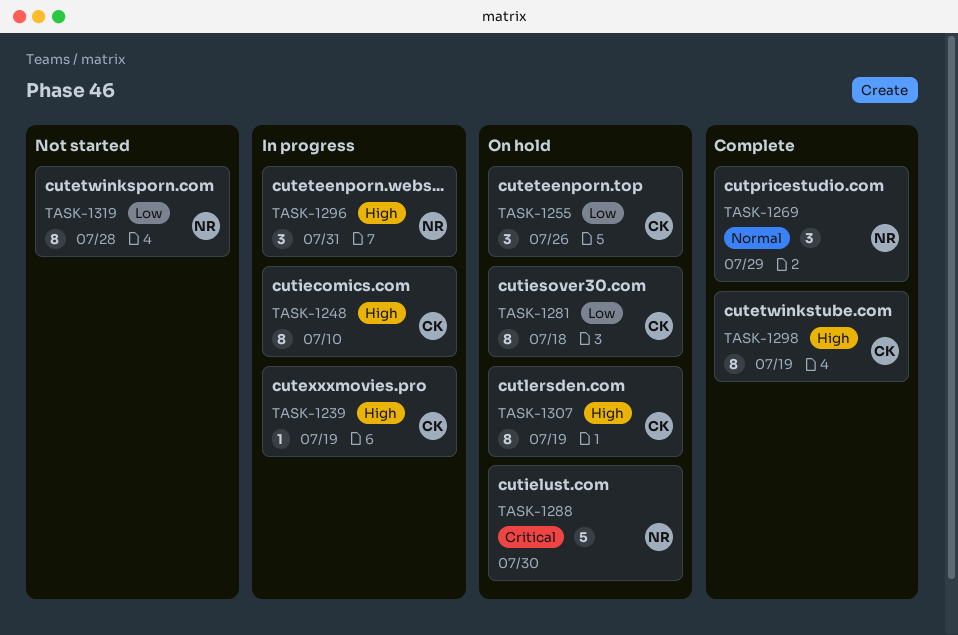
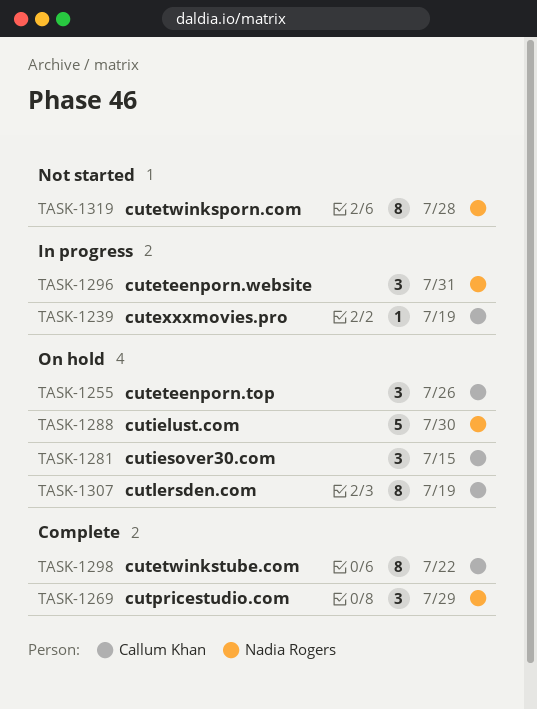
TASK-1248: present -> none
TASK-1281, estimate: 8 -> 3
TASK-1281, due: Jul 18 -> Jul 15
TASK-1298, due: Jul 19 -> Jul 22

